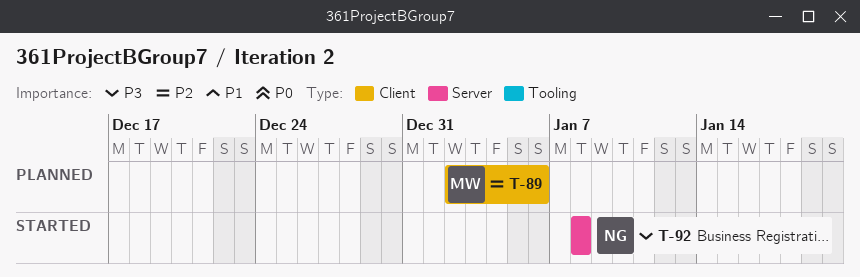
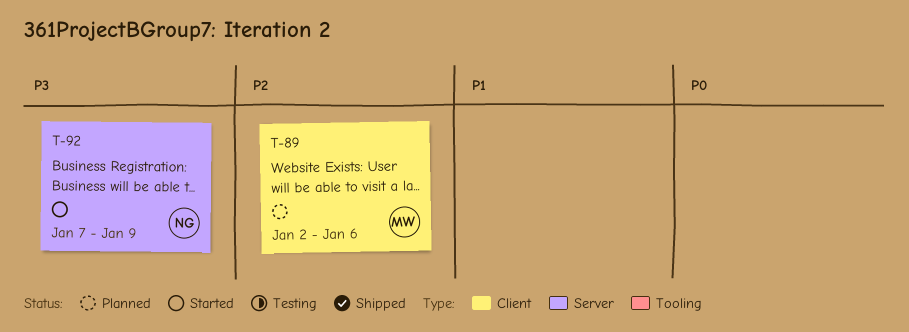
T-92, start: Jan 8 -> Jan 7
T-92, due: Jan 8 -> Jan 9

